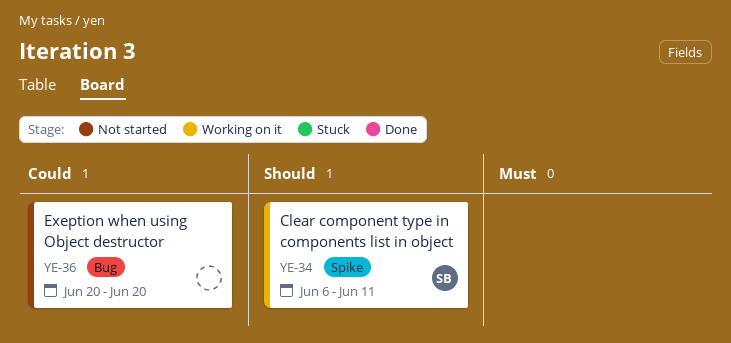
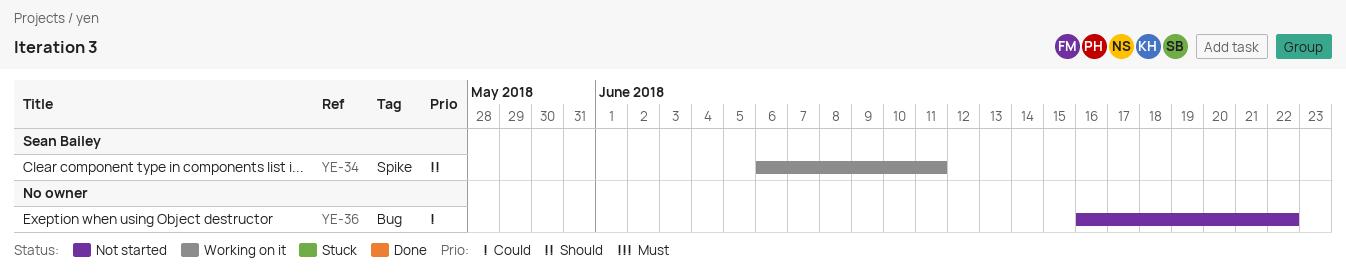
YE-36, start: Jun 20 -> Jun 16
YE-36, due: Jun 20 -> Jun 22

